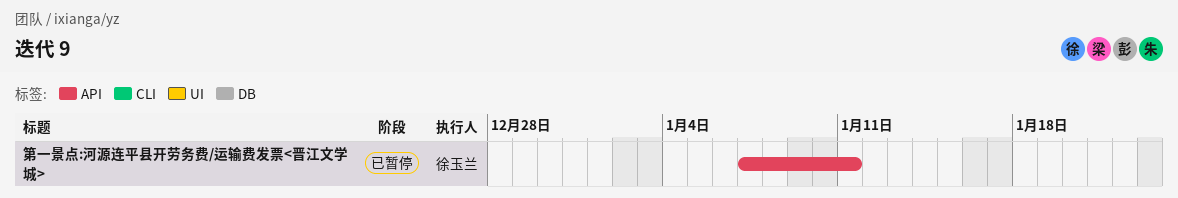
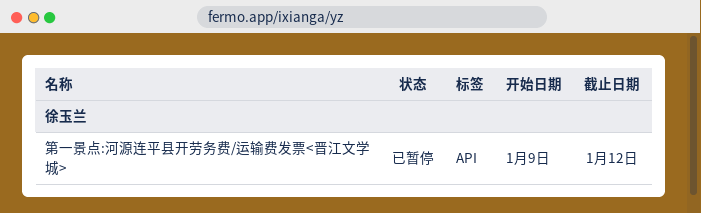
第一景点:河源连平县开劳务费/运输费发票<晋江文学城>, start: Jan 7 -> Jan 9
第一景点:河源连平县开劳务费/运输费发票<晋江文学城>, due: Jan 11 -> Jan 12

